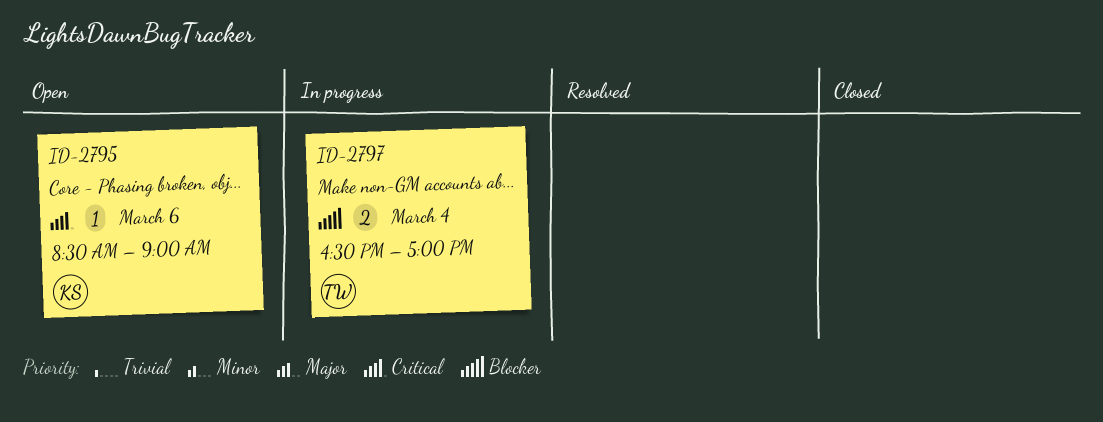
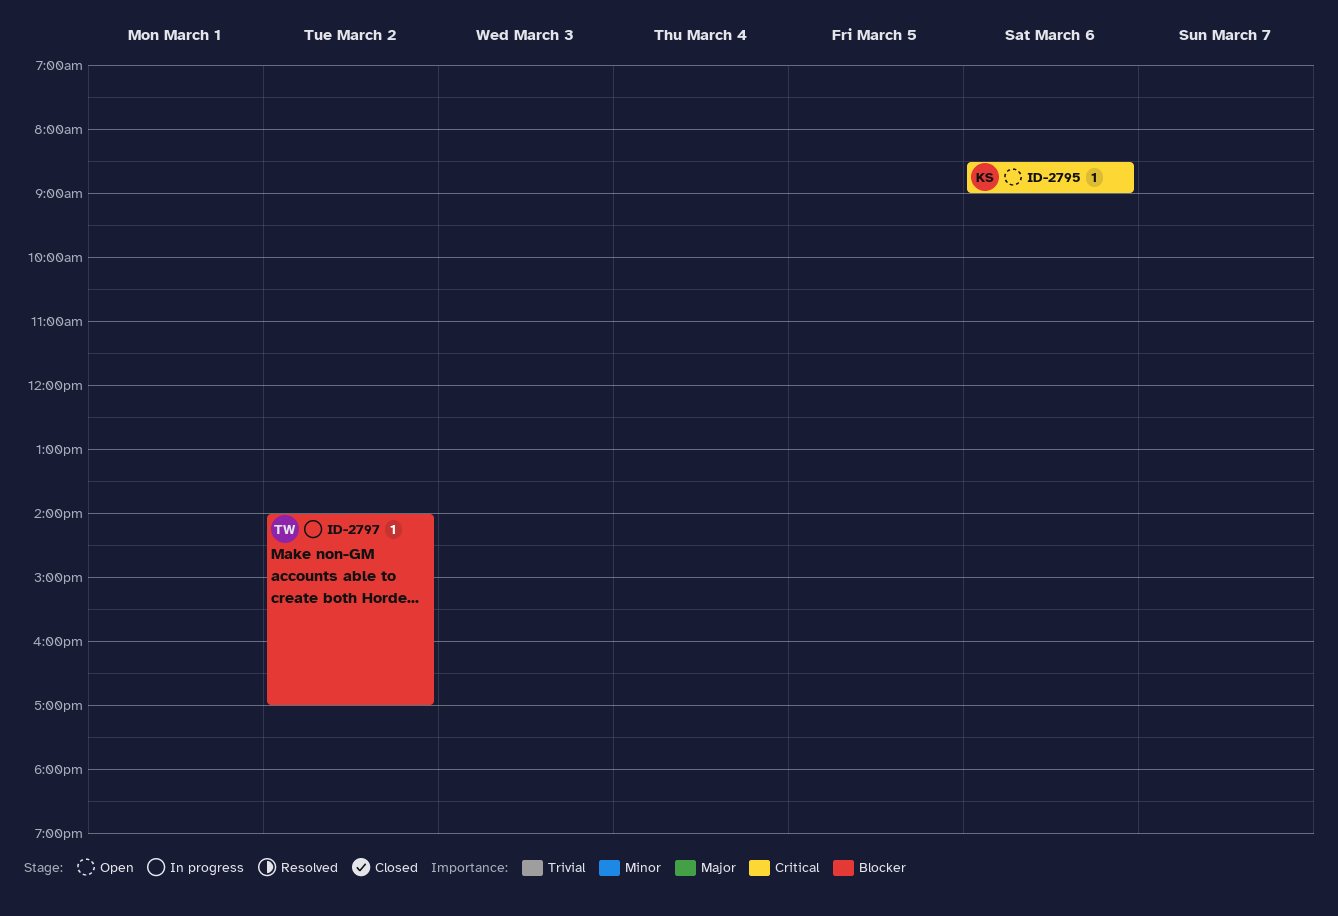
ID-2797, estimate: 2 -> 1
ID-2797, day: Mar 4 -> Mar 2
ID-2797, begins: 16:30 -> 14:00

